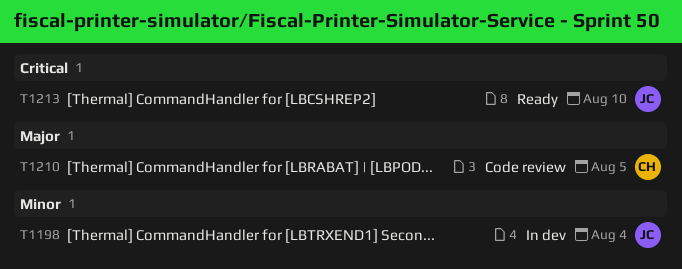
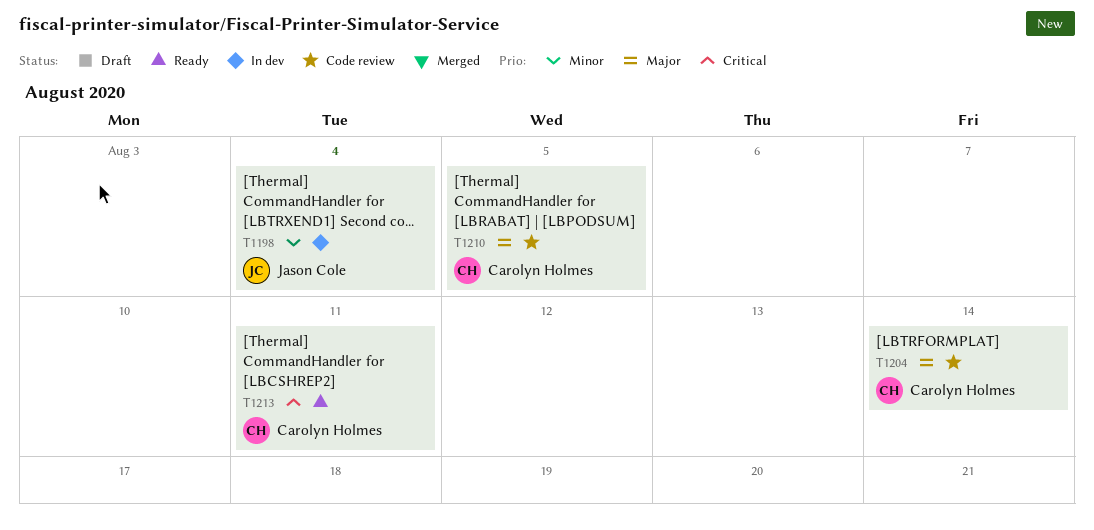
T1204: none -> present
T1213, owner: Jason Cole -> Carolyn Holmes
T1213, due: Aug 10 -> Aug 11

